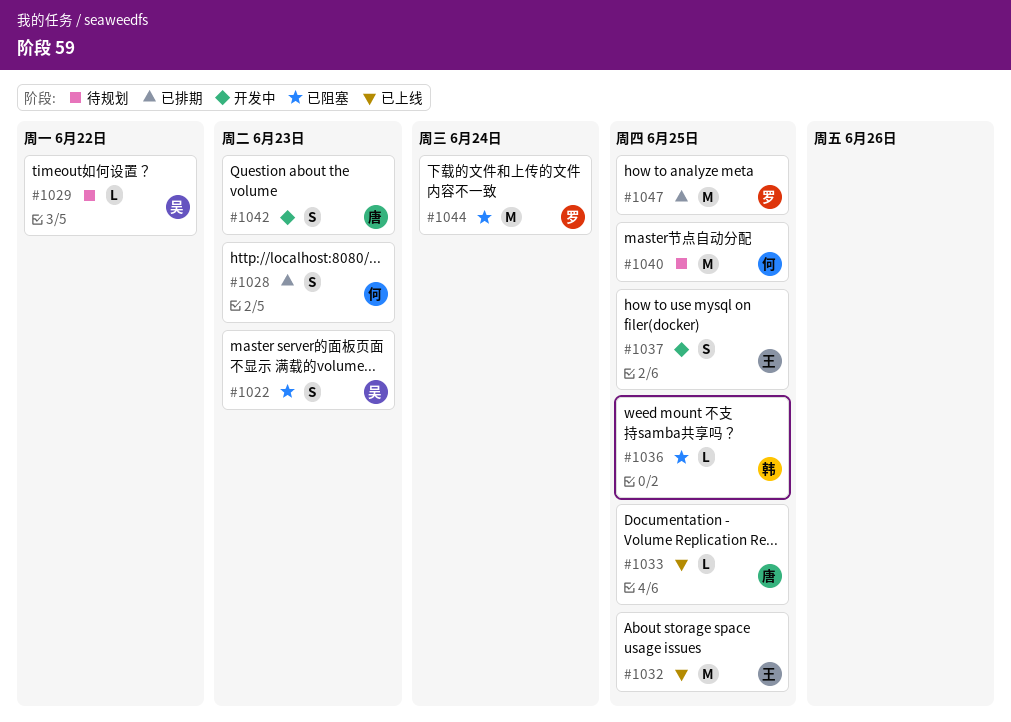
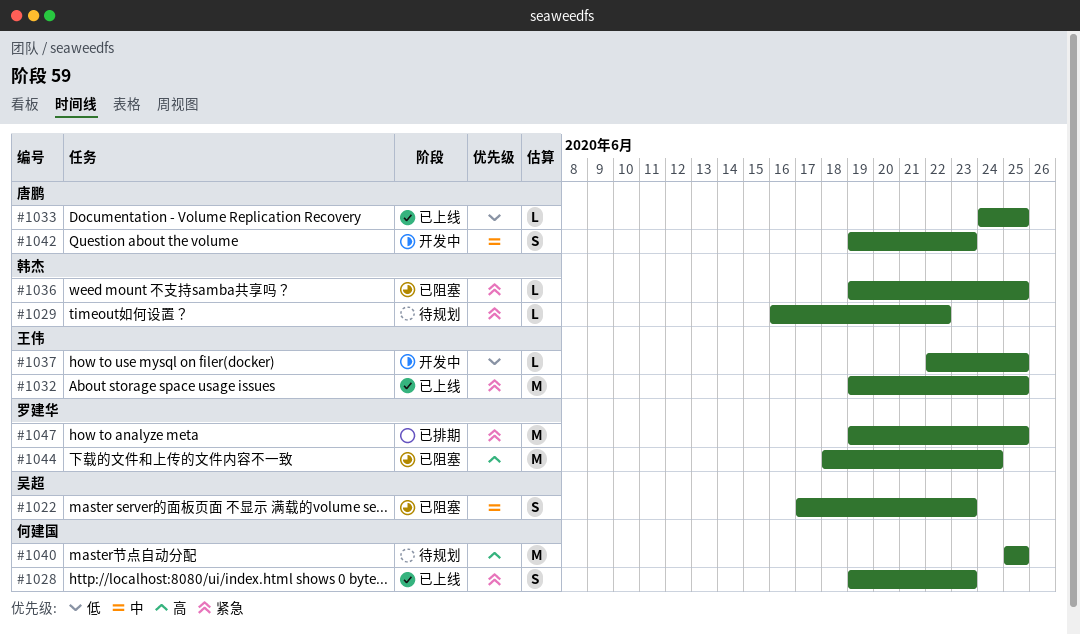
#1028, status: 已排期 -> 已上线
#1029, owner: 吴超 -> 韩杰
#1037, estimate: S -> L

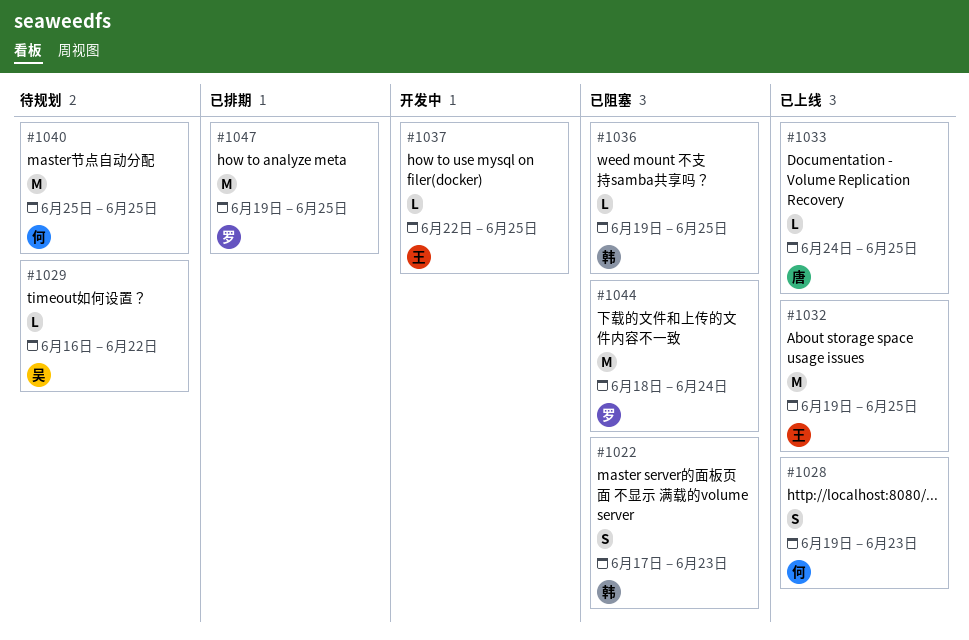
#1022, owner: 吴超 -> 韩杰
#1029, owner: 韩杰 -> 吴超
#1042: present -> none

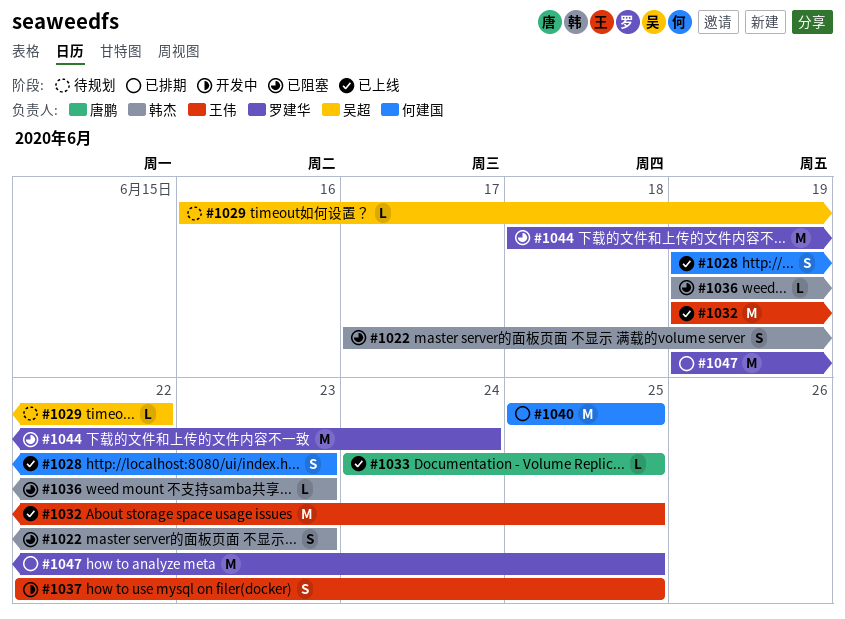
#1036, due: Jun 25 -> Jun 23
#1037, estimate: L -> S
#1040, status: 待规划 -> 已排期

